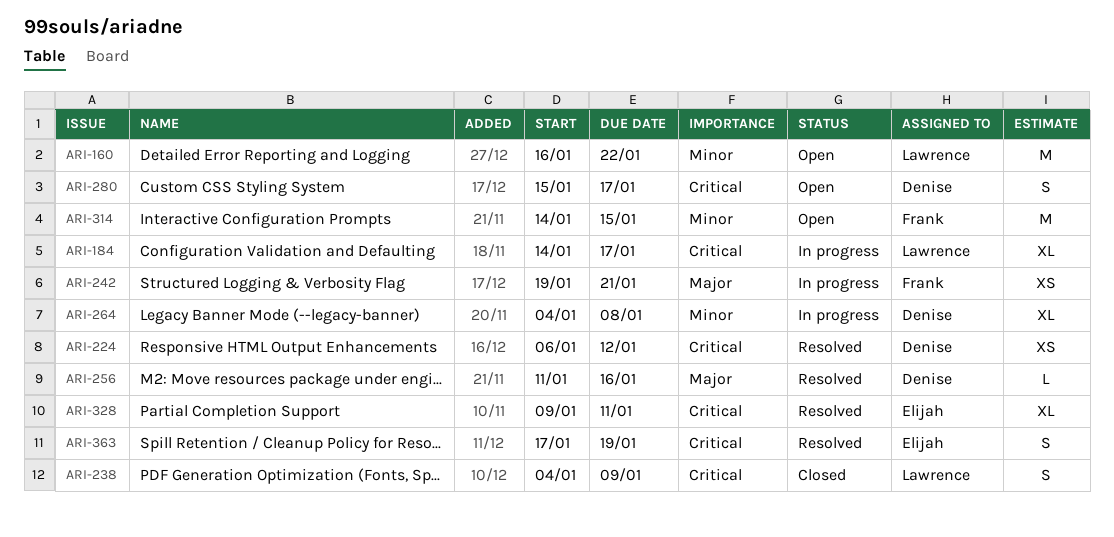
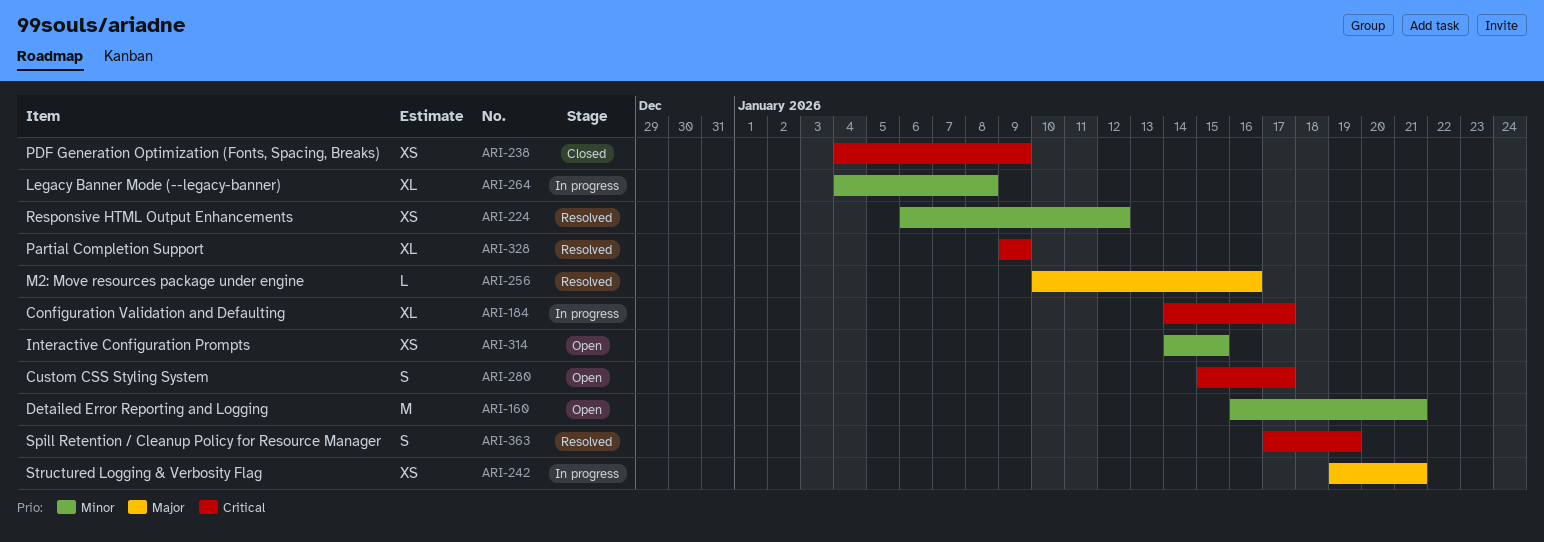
ARI-160, due: Jan 22 -> Jan 21
ARI-224, priority: Critical -> Minor
ARI-238, estimate: S -> XS
ARI-256, start: Jan 11 -> Jan 10
ARI-314, estimate: M -> XS
ARI-328, due: Jan 11 -> Jan 9

